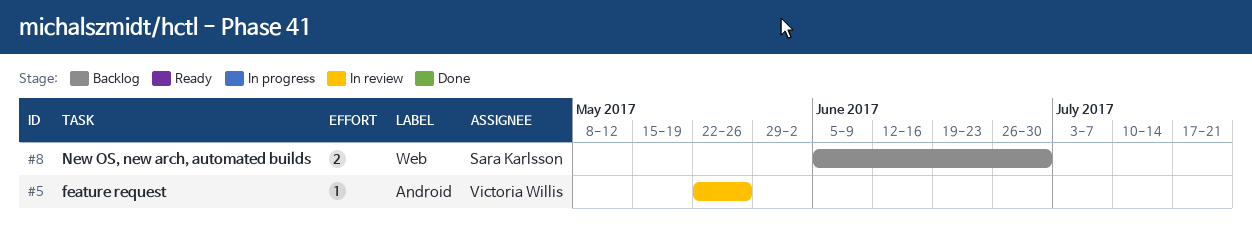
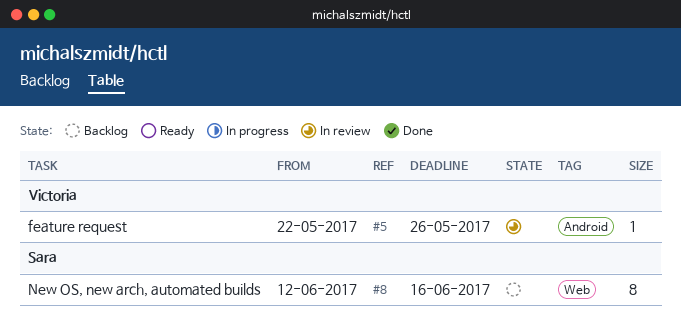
#8, estimate: 2 -> 8
#8, start: Jun 5 -> Jun 12
#8, due: Jun 30 -> Jun 16

